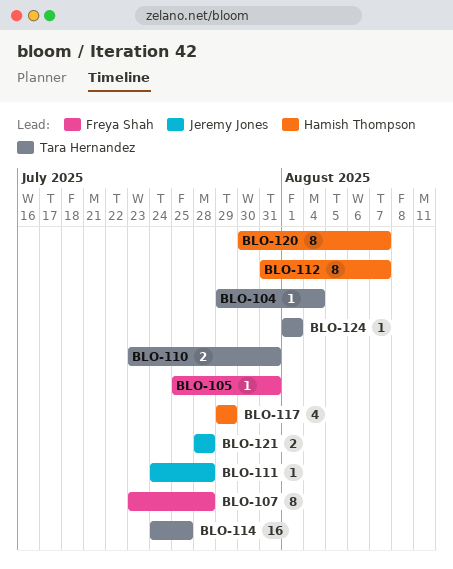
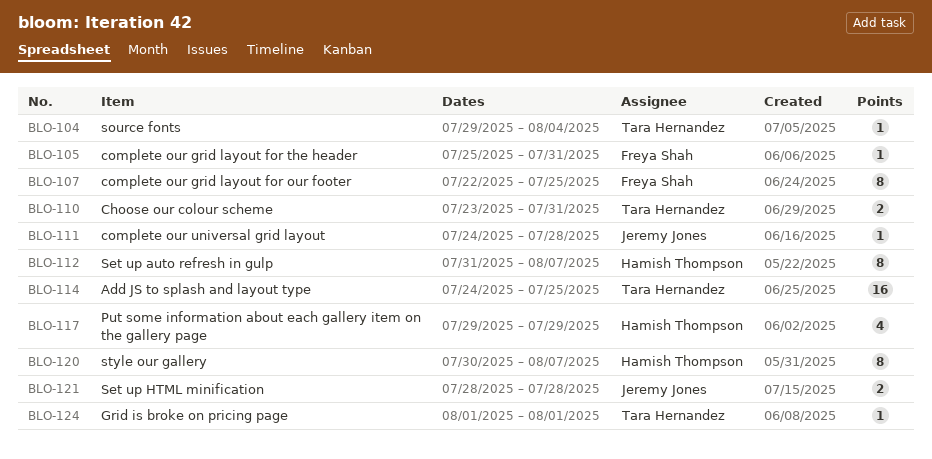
BLO-107, start: Jul 23 -> Jul 22
BLO-107, due: Jul 28 -> Jul 25

